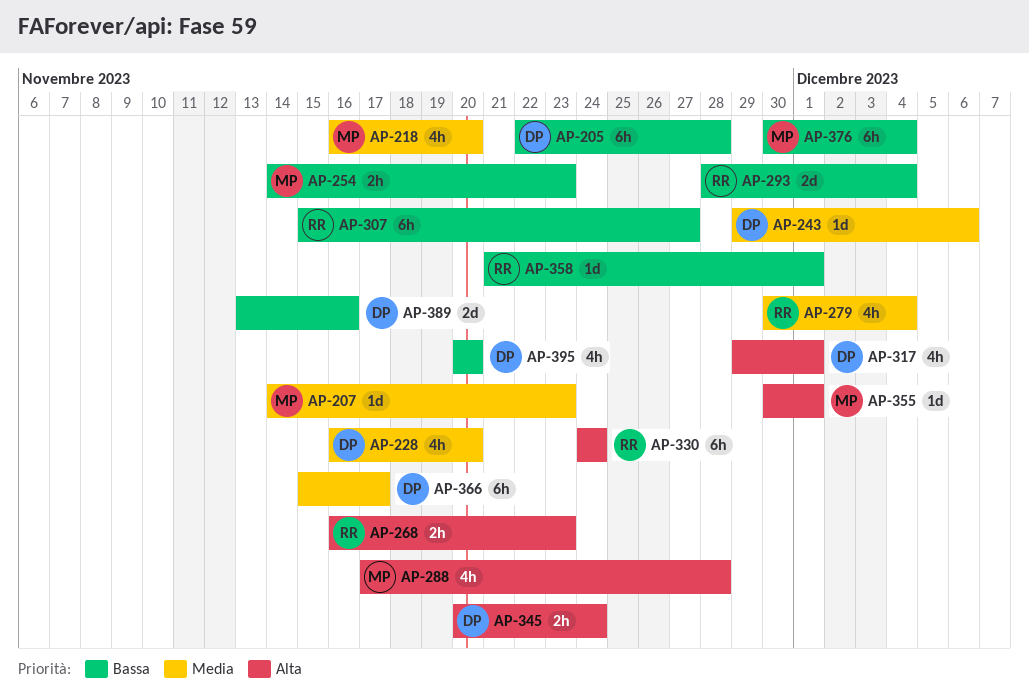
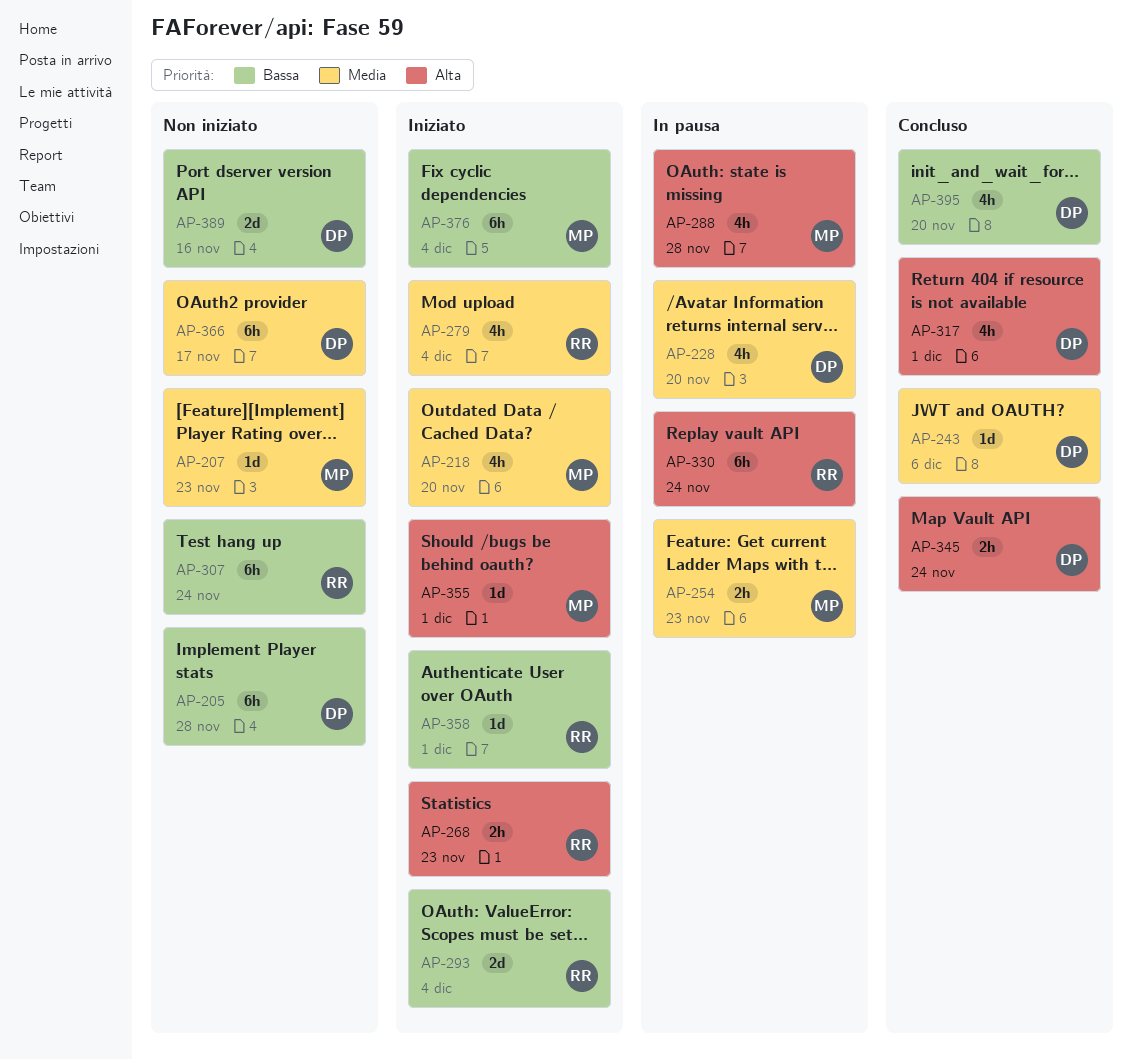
AP-254, priority: Bassa -> Media
AP-307, due: Nov 27 -> Nov 24

